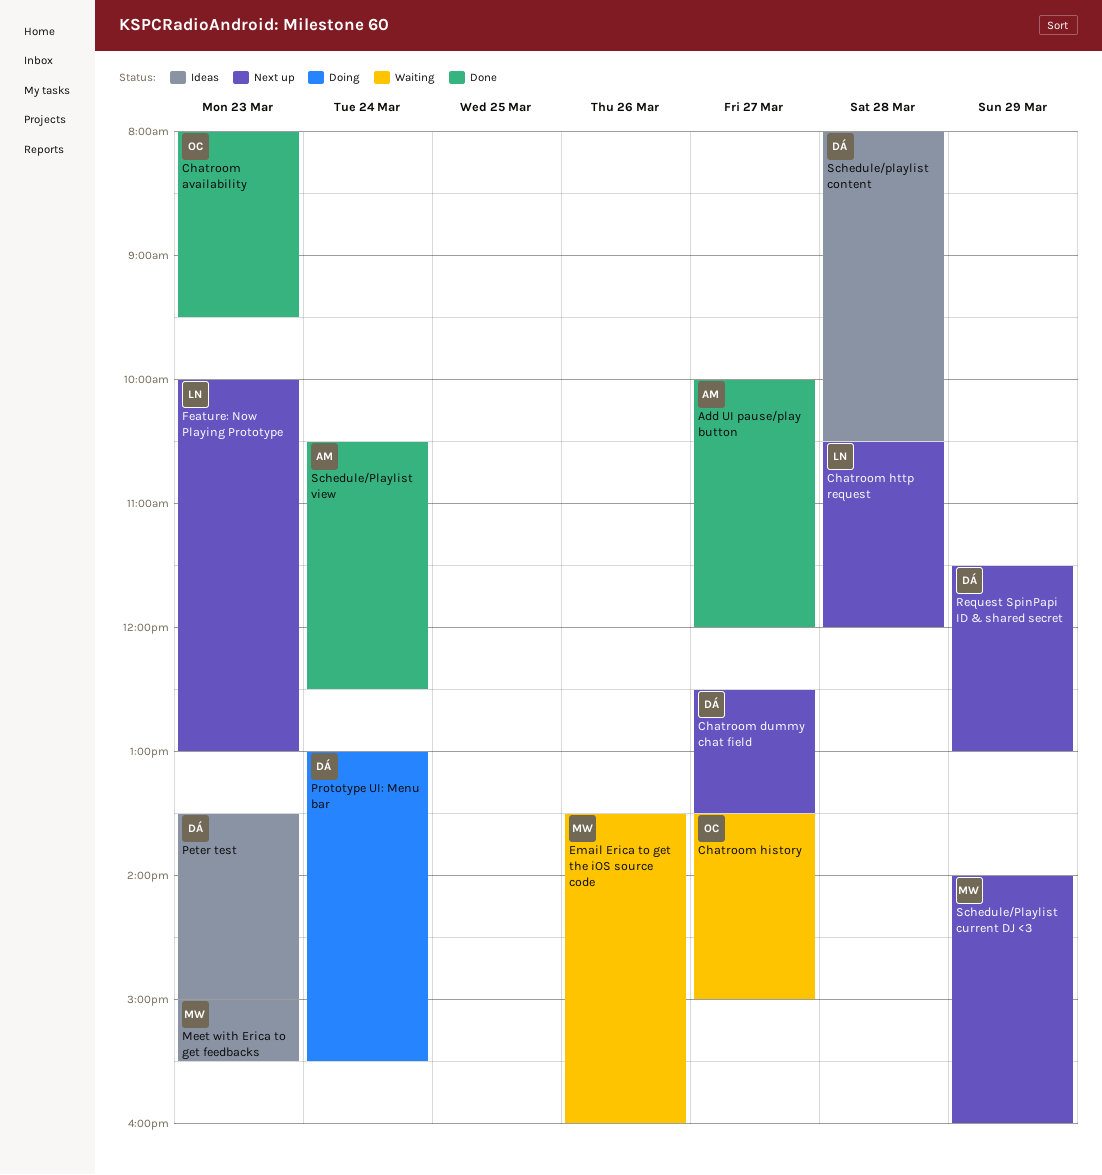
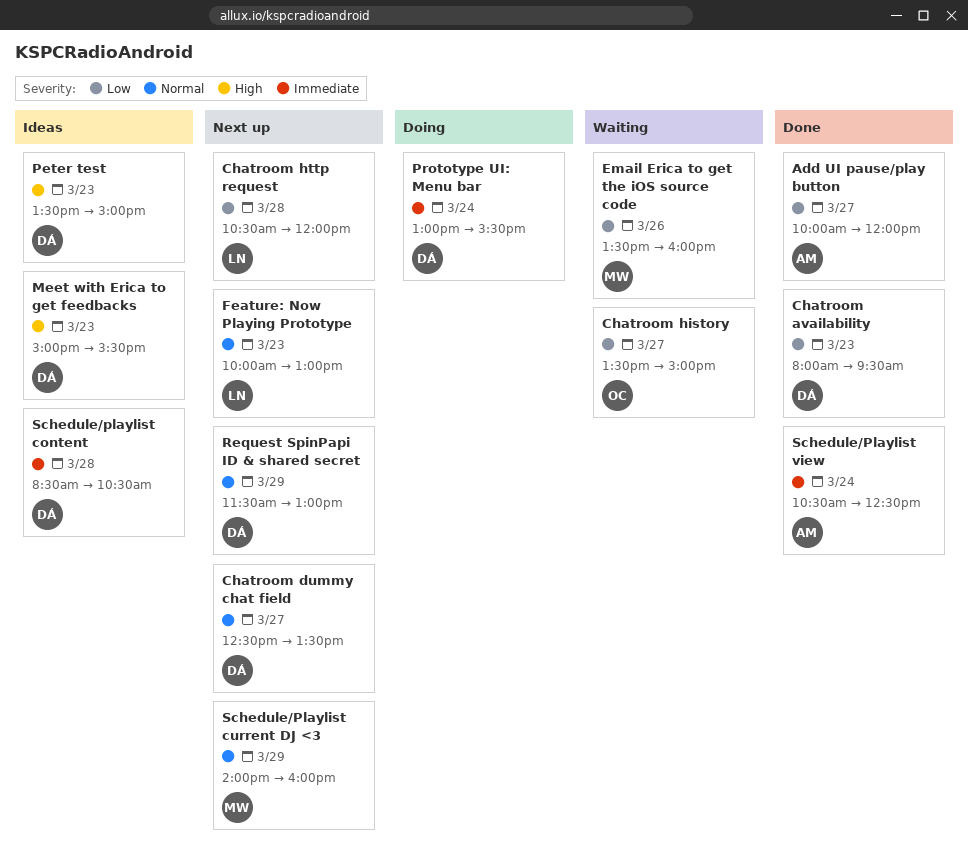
Chatroom availability, owner: OC -> DÁ
Meet with Erica to get feedbacks, owner: MW -> DÁ
Schedule/playlist content, begins: 08:00 -> 08:30

